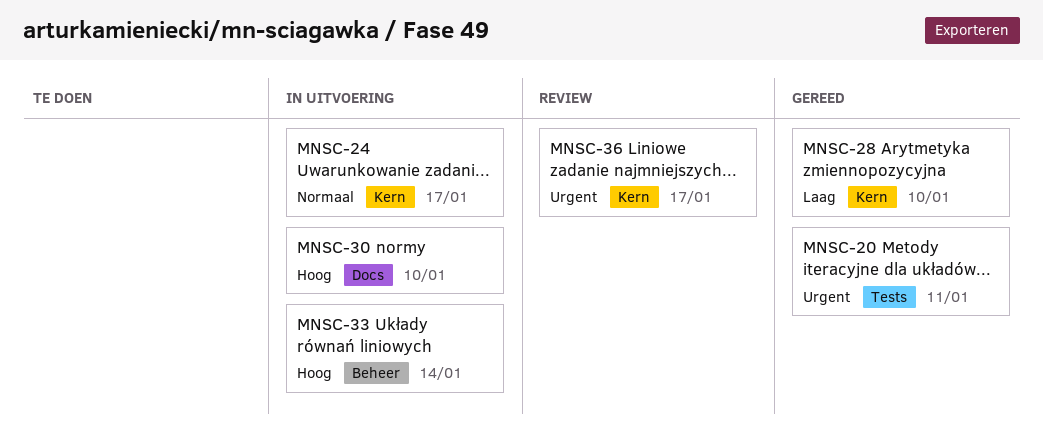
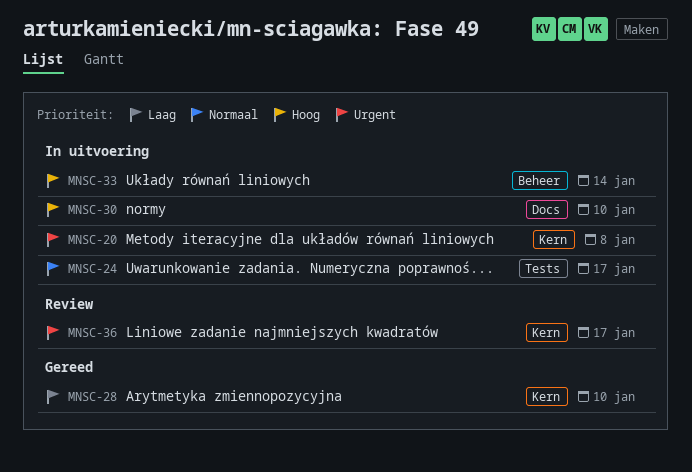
MNSC-20, status: Gereed -> In uitvoering
MNSC-20, label: Tests -> Kern
MNSC-20, due: Jan 11 -> Jan 8
MNSC-24, label: Kern -> Tests

